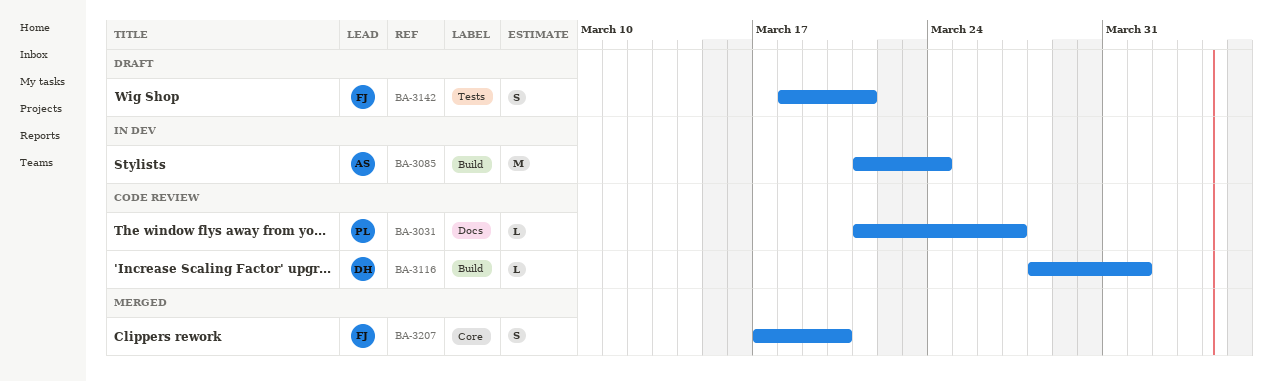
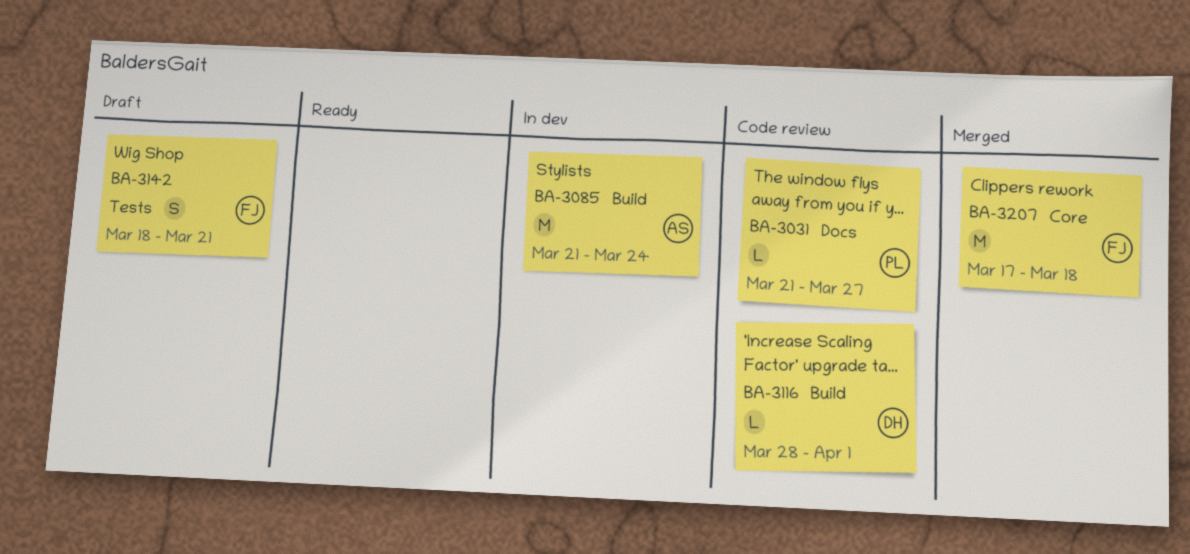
BA-3207, estimate: S -> M
BA-3207, due: Mar 20 -> Mar 18

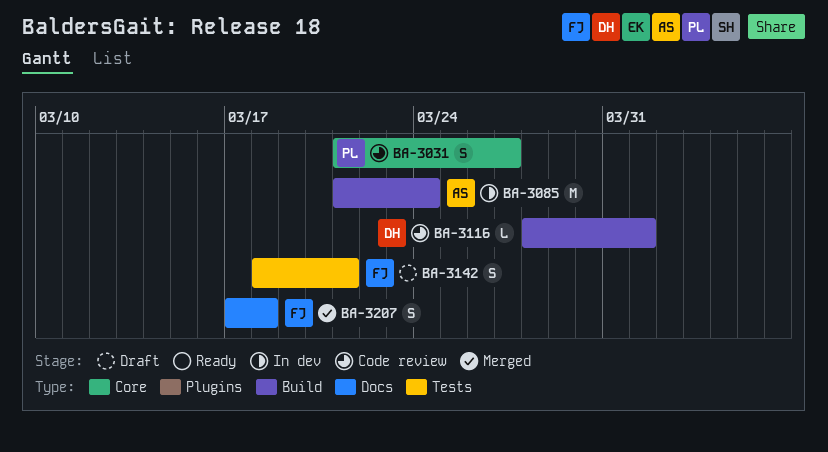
BA-3031, label: Docs -> Core
BA-3031, estimate: L -> S
BA-3207, label: Core -> Docs
BA-3207, estimate: M -> S

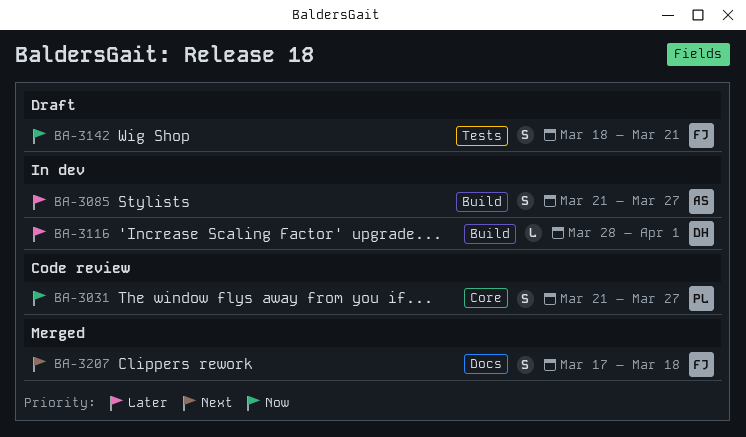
BA-3085, estimate: M -> S
BA-3085, due: Mar 24 -> Mar 27
BA-3116, status: Code review -> In dev

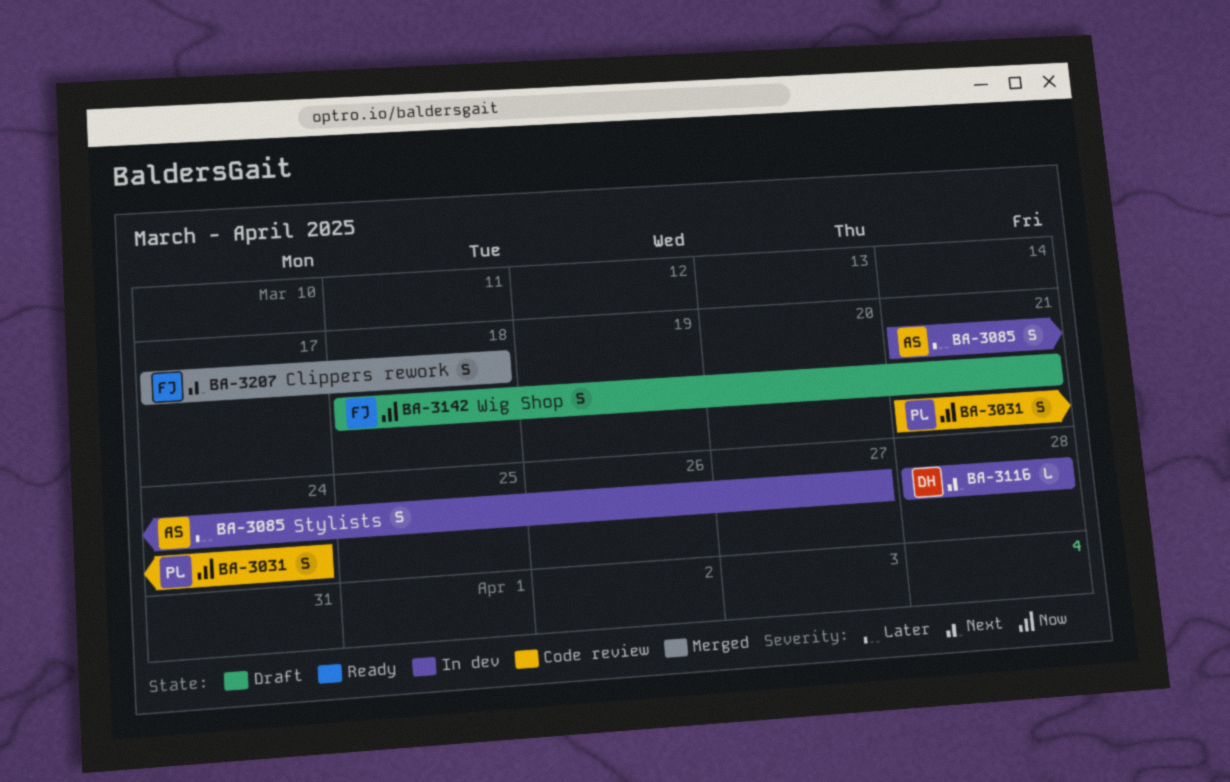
BA-3031, due: Mar 27 -> Mar 24
BA-3116, priority: Later -> Next
BA-3116, due: Apr 1 -> Mar 28

